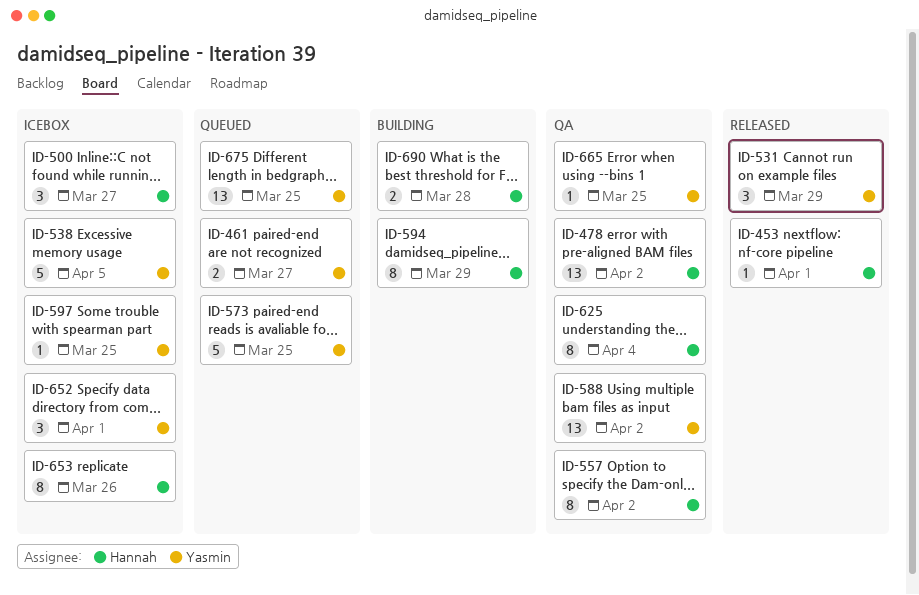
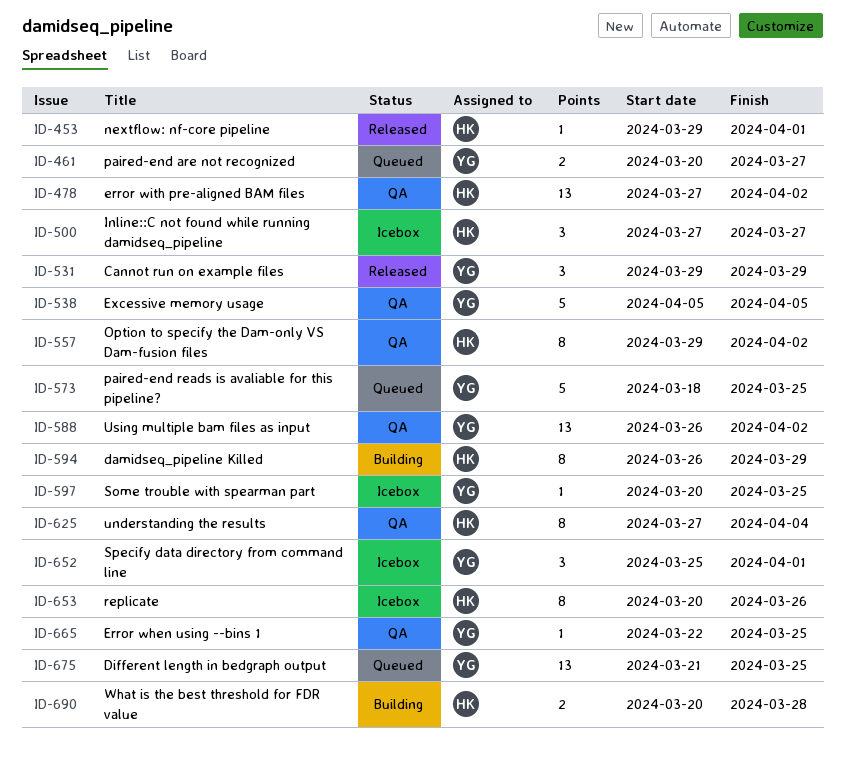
ID-538, status: Icebox -> QA

